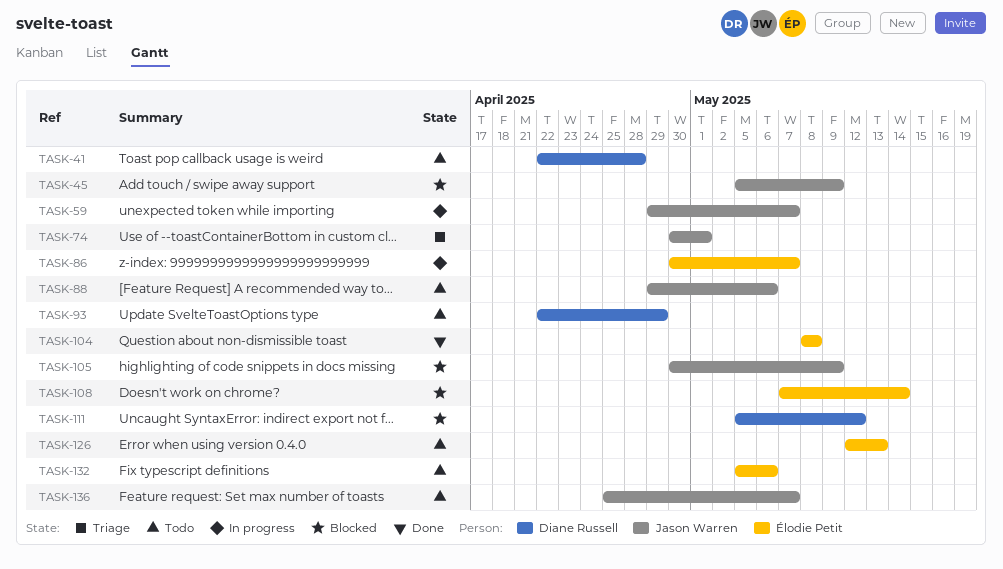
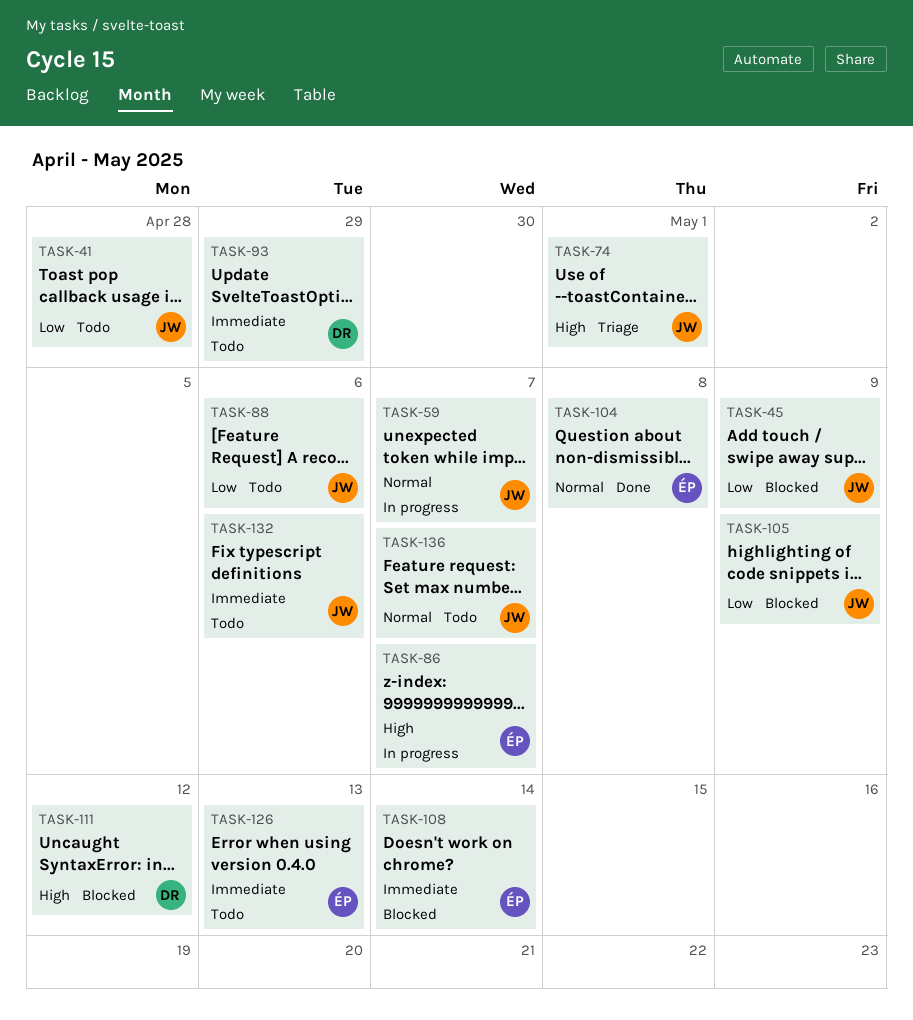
TASK-41, owner: Diane Russell -> Jason Warren
TASK-132, owner: Élodie Petit -> Jason Warren

